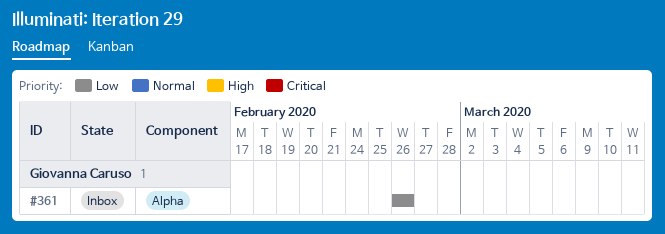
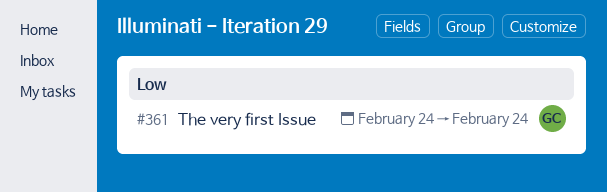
#361, start: Feb 26 -> Feb 24
#361, due: Feb 26 -> Feb 24

